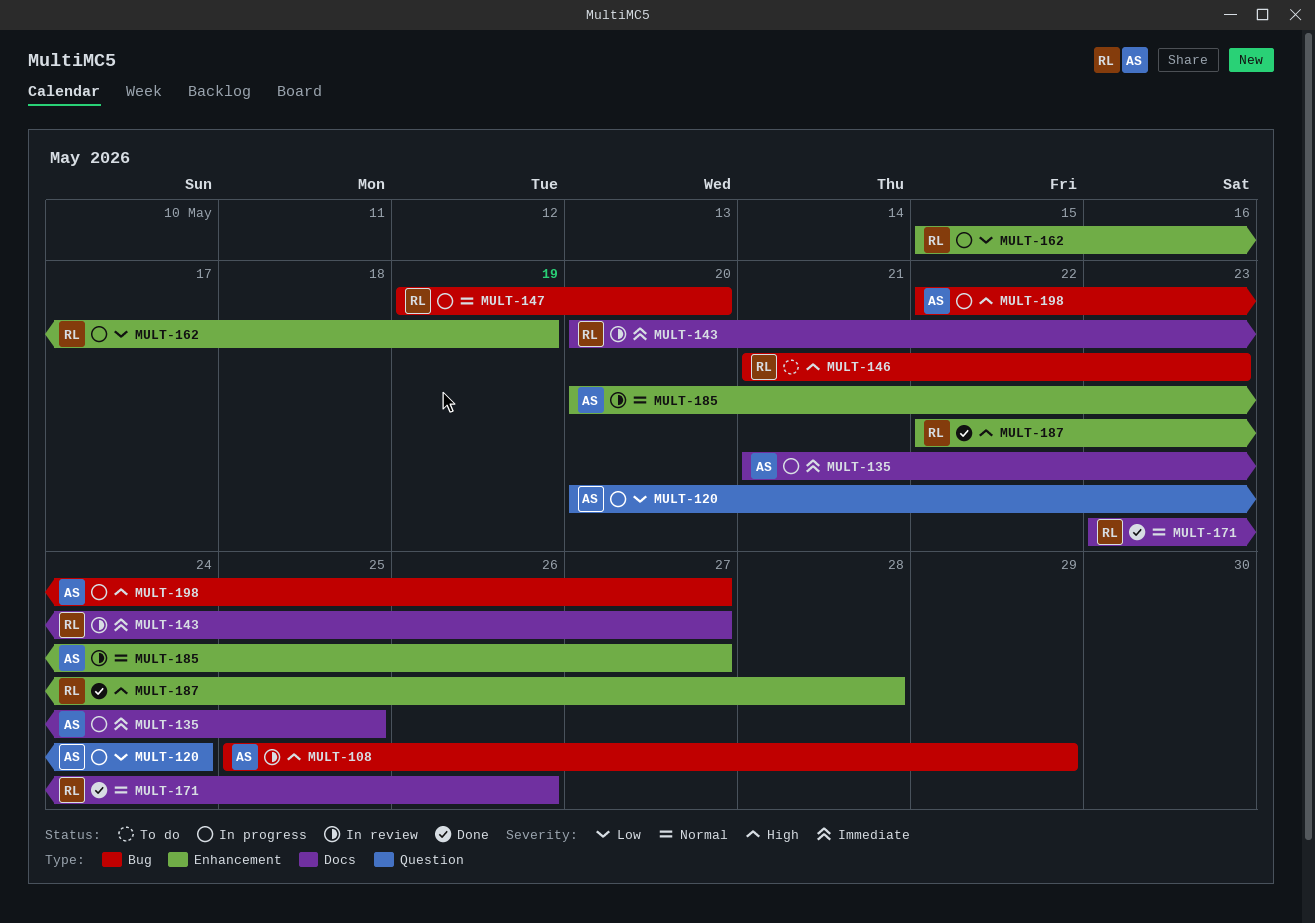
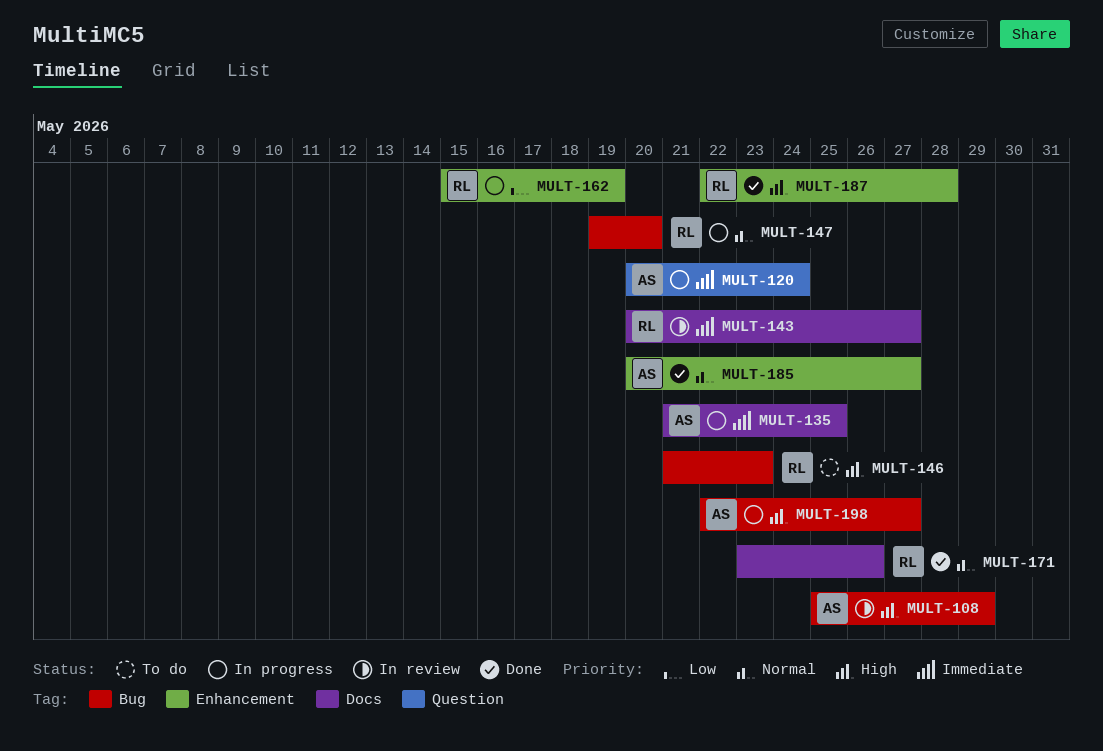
MULT-120, priority: Low -> Immediate
MULT-185, status: In review -> Done

